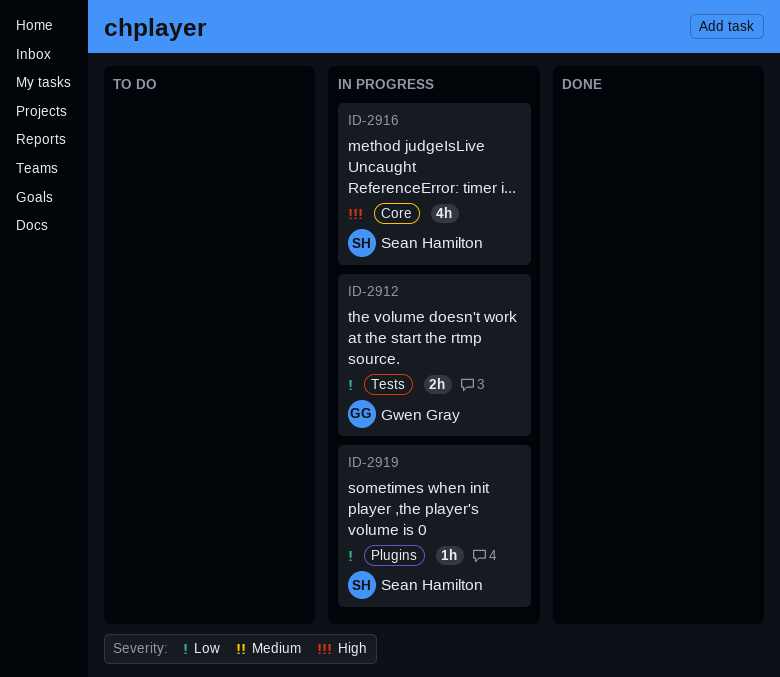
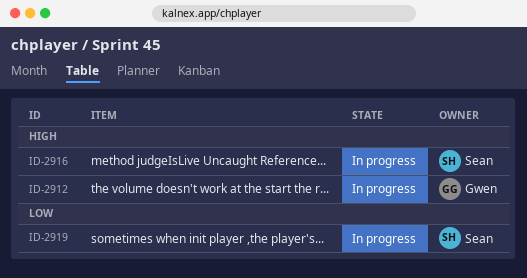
ID-2912, priority: Low -> High

